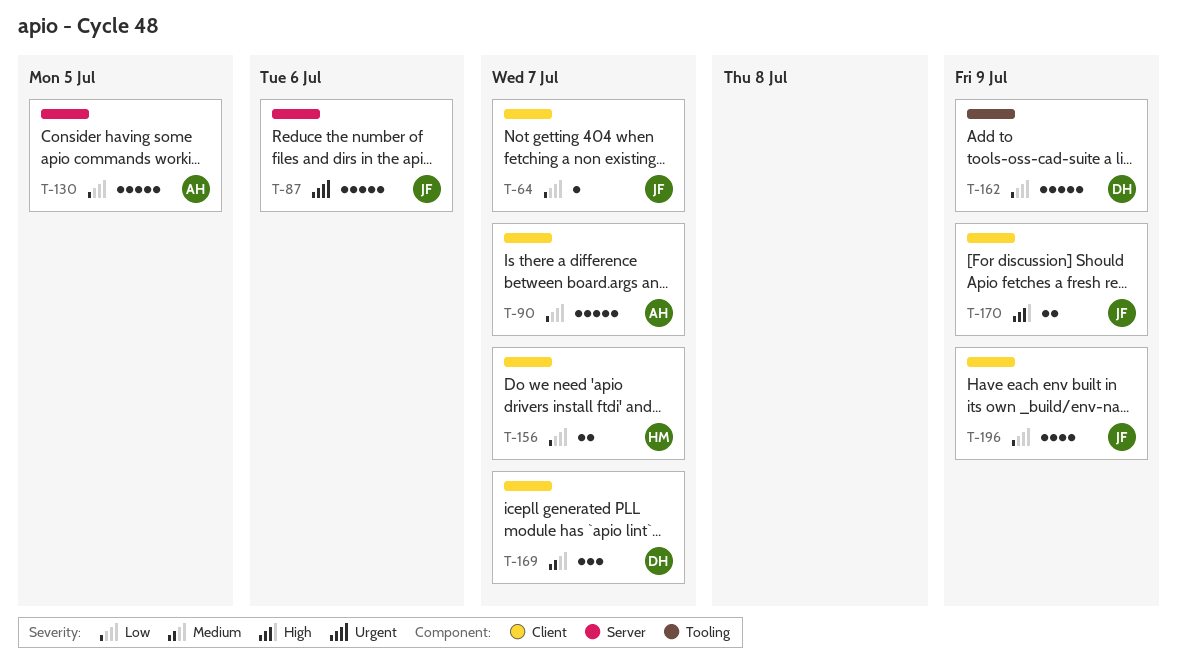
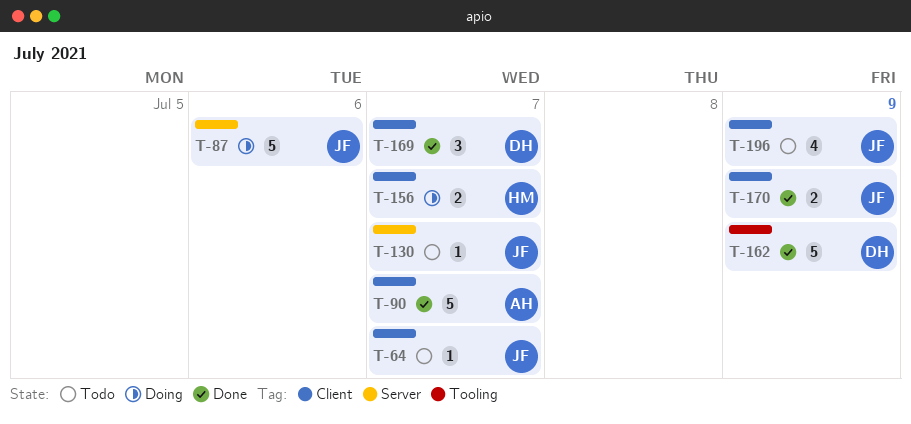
T-130, owner: AH -> JF
T-130, estimate: 5 -> 1
T-130, due: Jul 5 -> Jul 7

